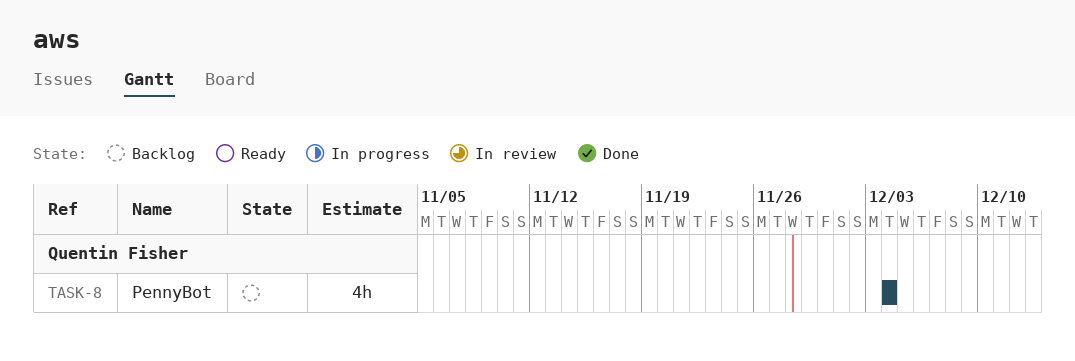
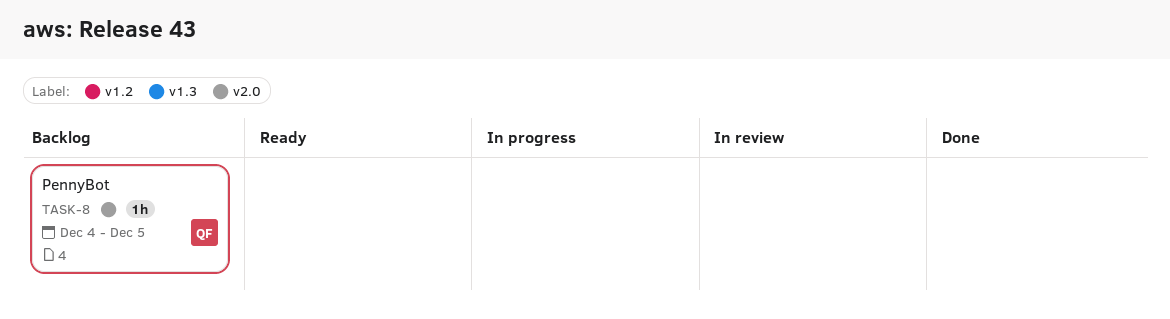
TASK-8, estimate: 4h -> 1h
TASK-8, due: Dec 4 -> Dec 5

